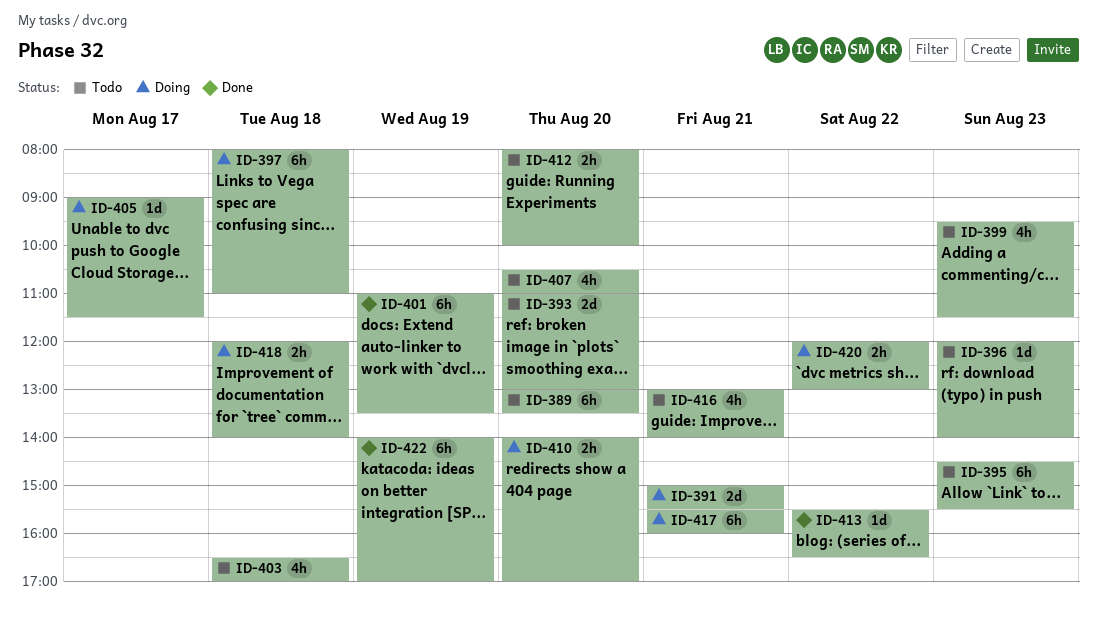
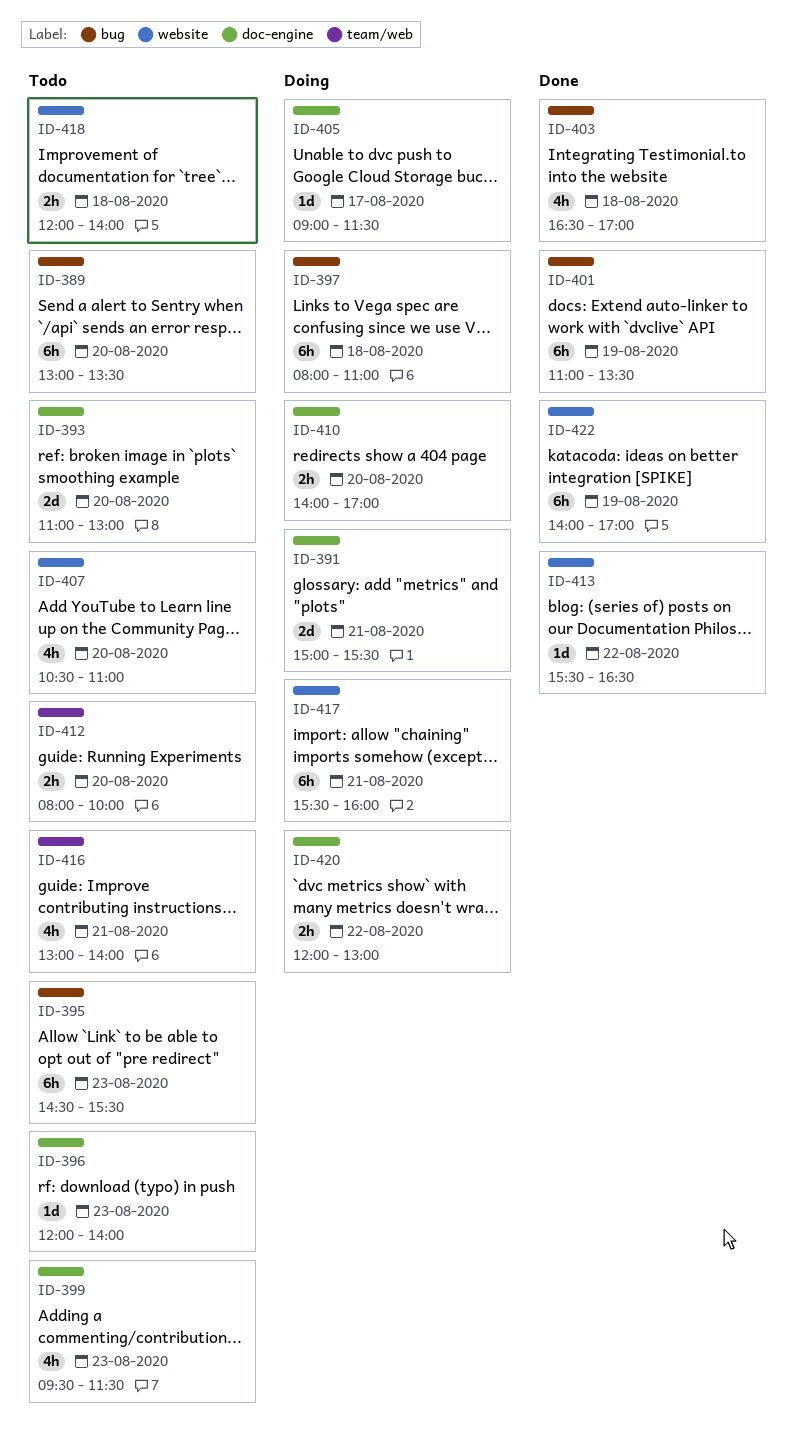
ID-403, status: Todo -> Done
ID-418, status: Doing -> Todo

